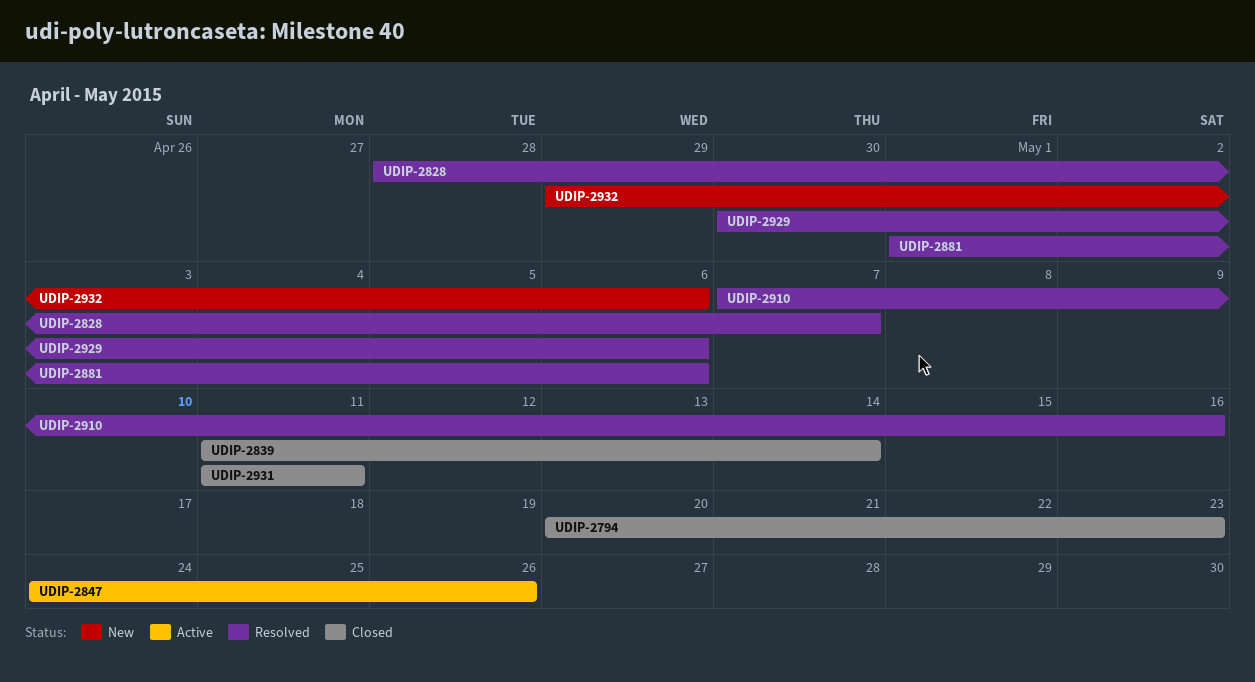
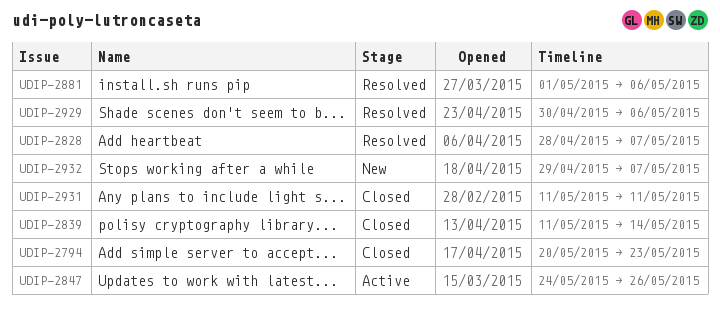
UDIP-2910: present -> none
UDIP-2932, due: May 6 -> May 7

